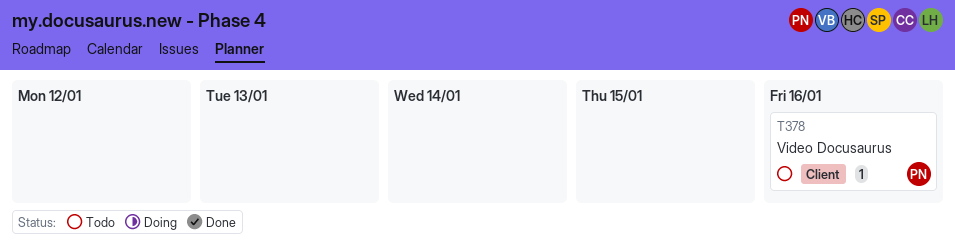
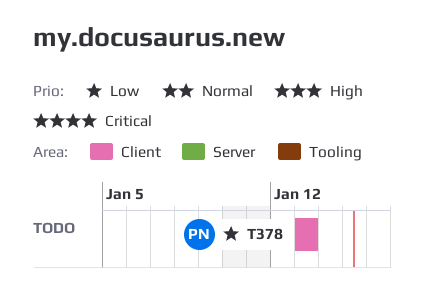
T378, due: Jan 16 -> Jan 13

